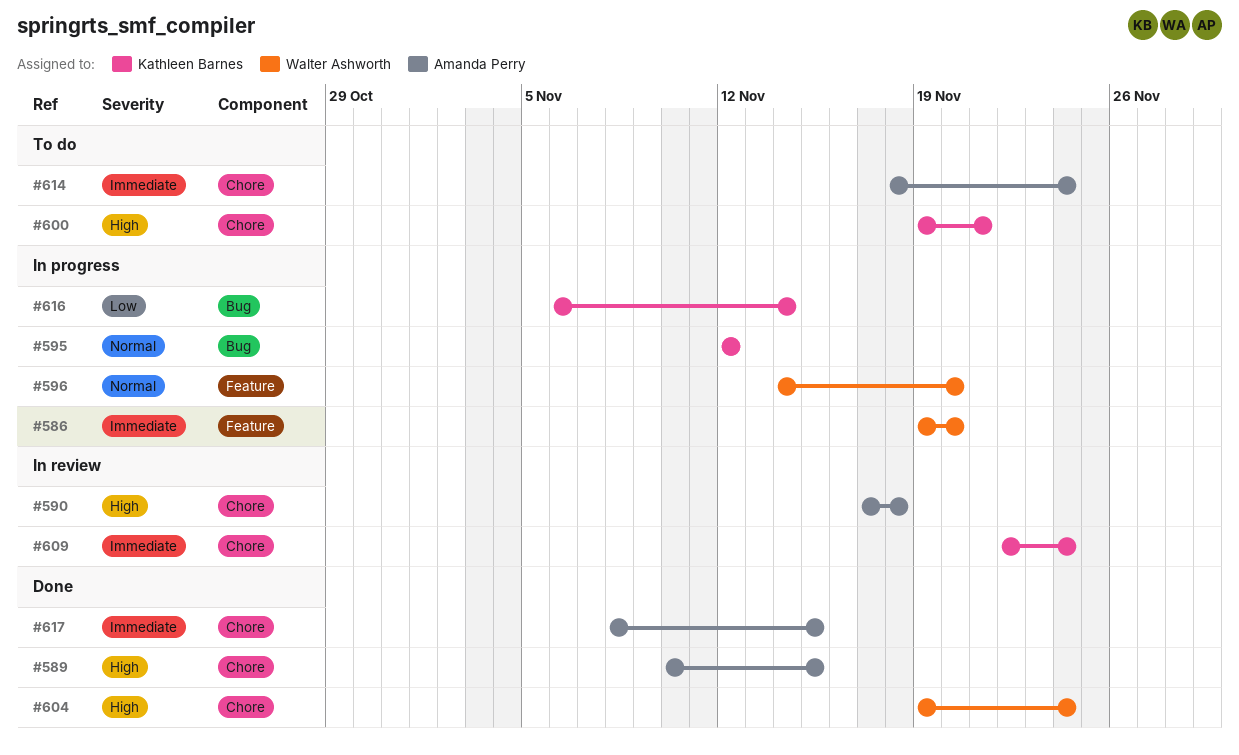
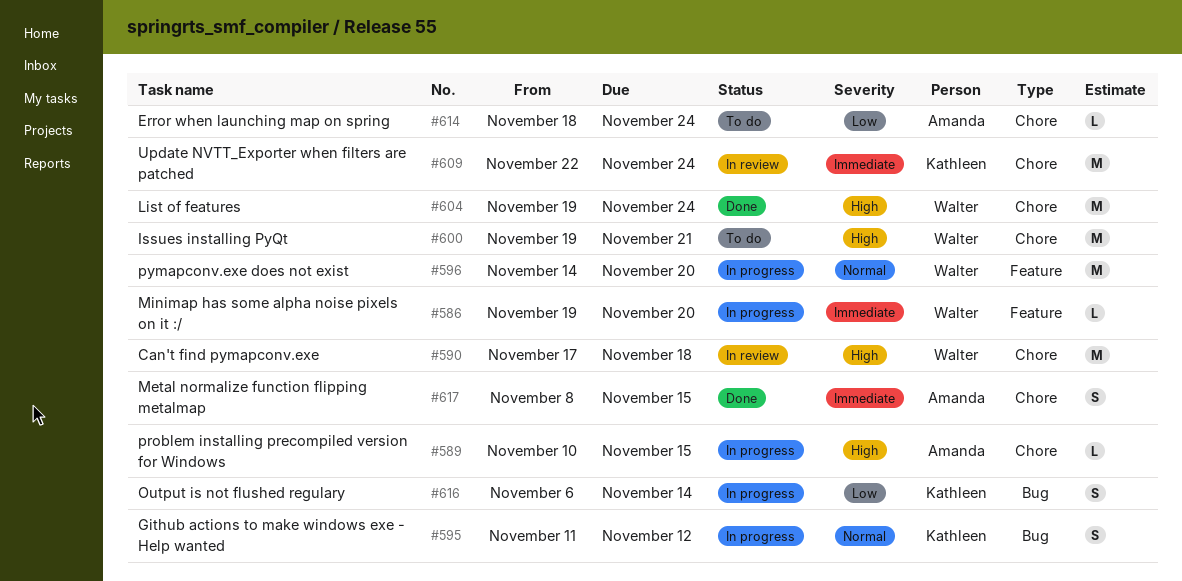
#589, status: Done -> In progress
#590, owner: Amanda Perry -> Walter Ashworth
#595, start: Nov 12 -> Nov 11
#600, owner: Kathleen Barnes -> Walter Ashworth
#614, priority: Immediate -> Low

